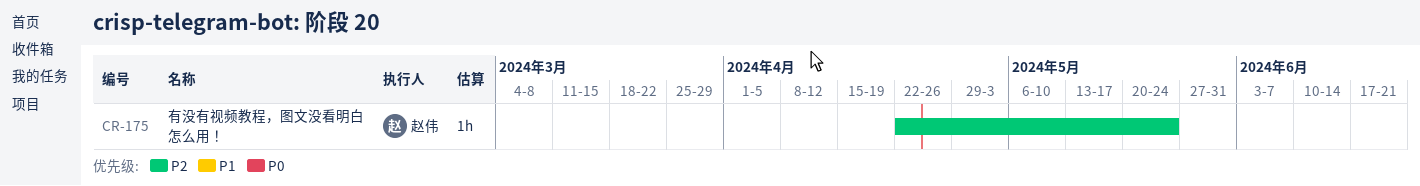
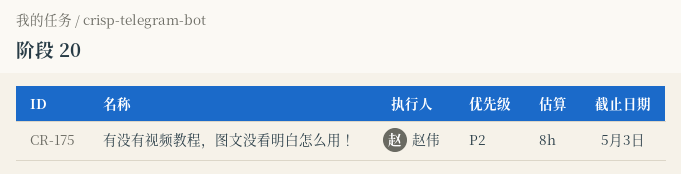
CR-175, estimate: 1h -> 8h
CR-175, due: May 24 -> May 3

